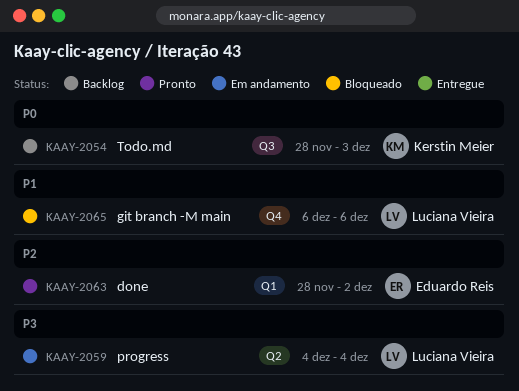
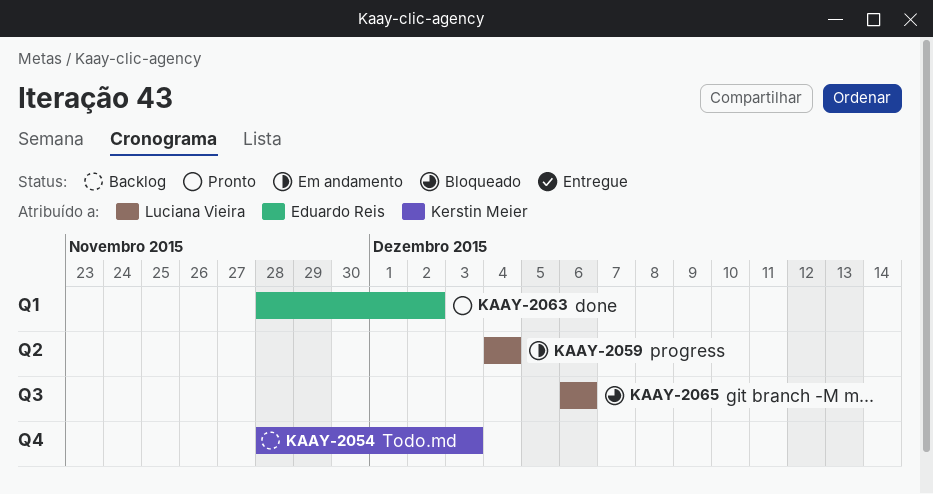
KAAY-2054, label: Q3 -> Q4
KAAY-2065, label: Q4 -> Q3

